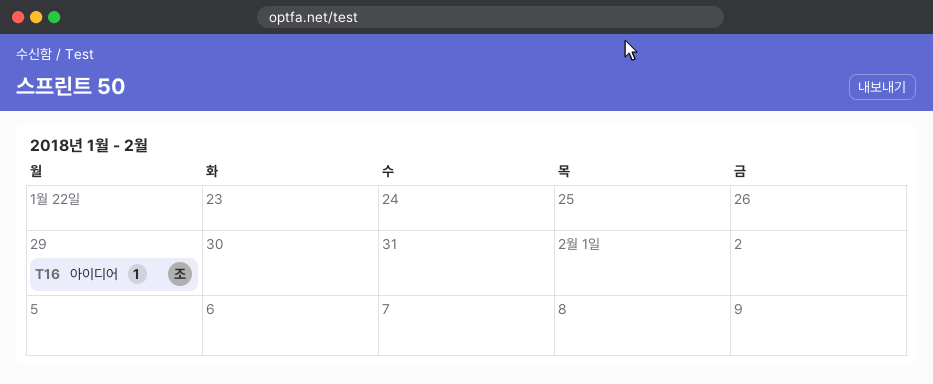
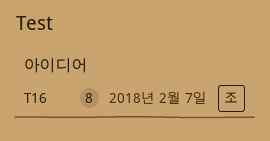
T16, estimate: 1 -> 8
T16, due: Jan 29 -> Feb 7

